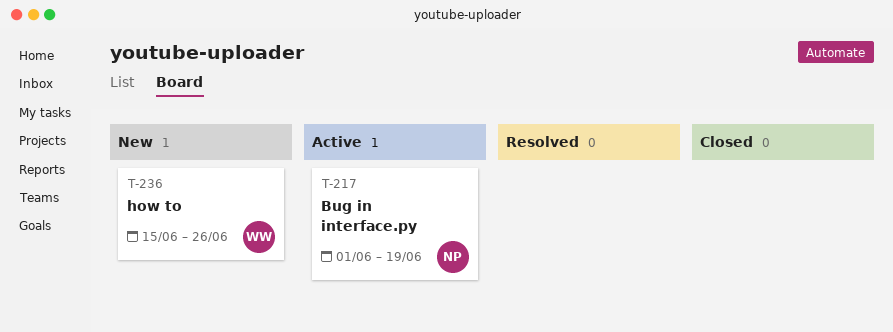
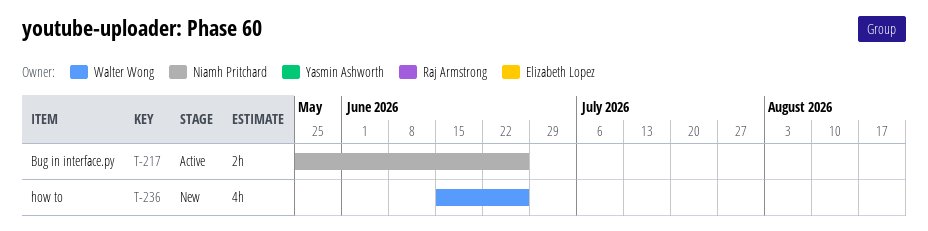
T-217, start: Jun 1 -> May 25
T-217, due: Jun 19 -> Jun 26

